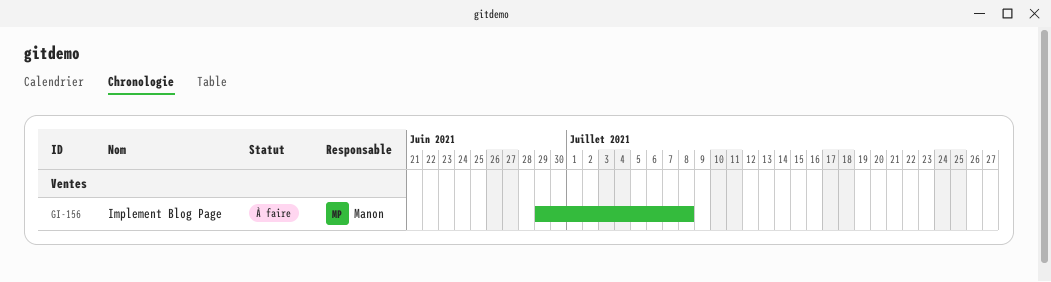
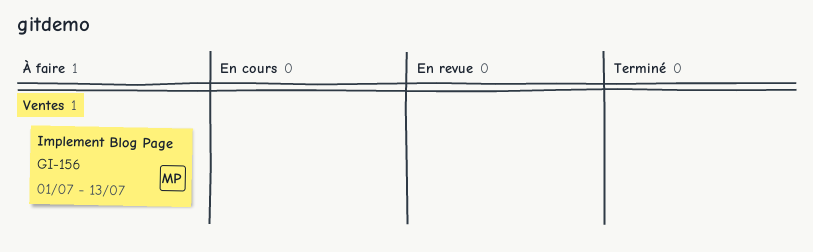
GI-156, start: Jun 29 -> Jul 1
GI-156, due: Jul 8 -> Jul 13

